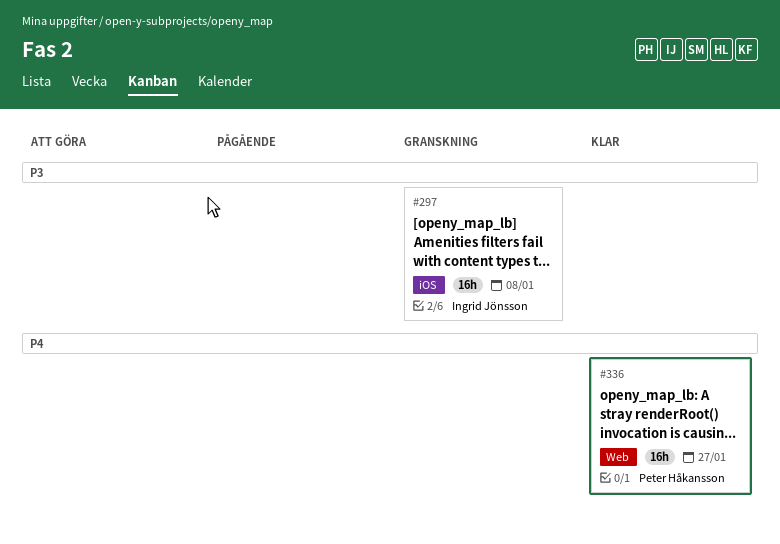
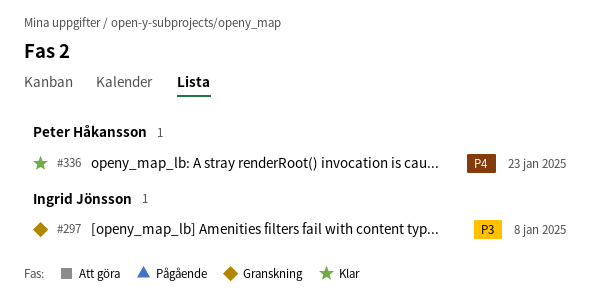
#336, due: Jan 27 -> Jan 23

